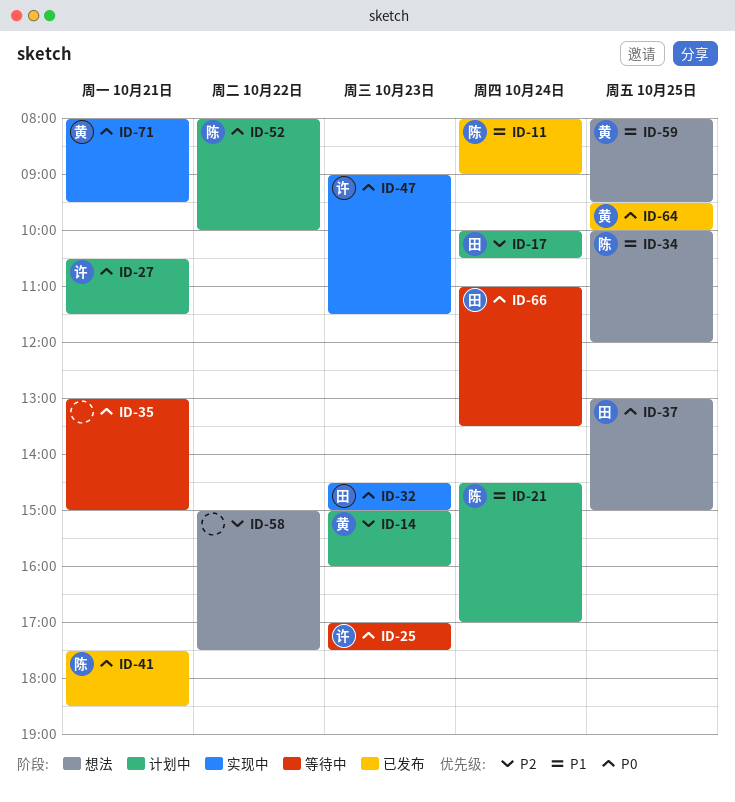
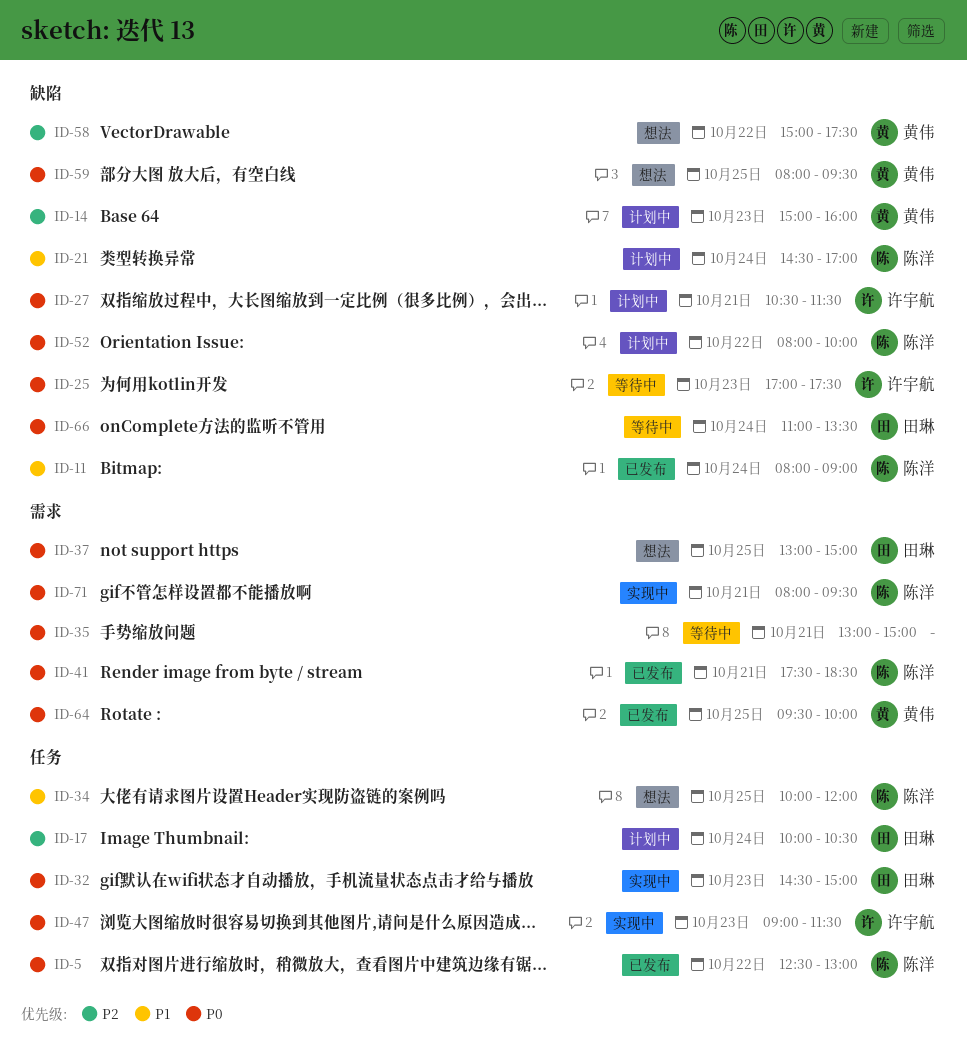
ID-5: none -> present
ID-58, owner: none -> 黄伟
ID-59, priority: P1 -> P0
ID-71, owner: 黄伟 -> 陈洋

